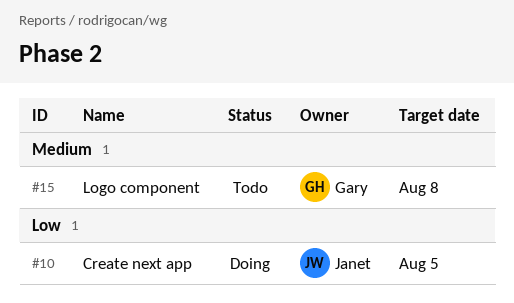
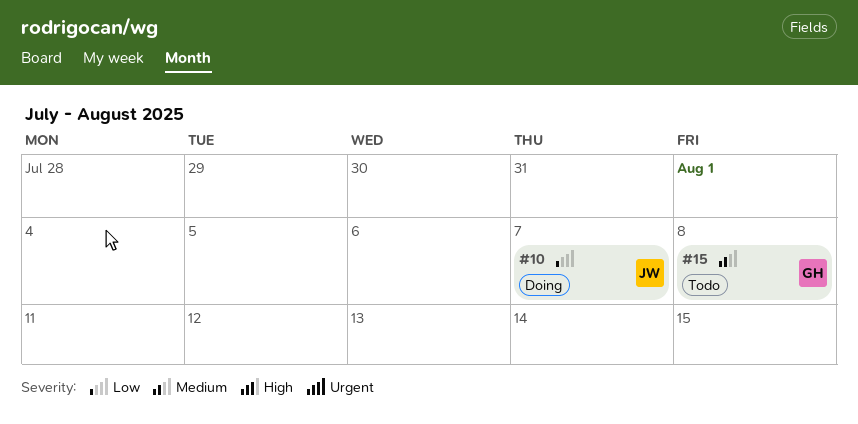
#10, due: Aug 5 -> Aug 7

